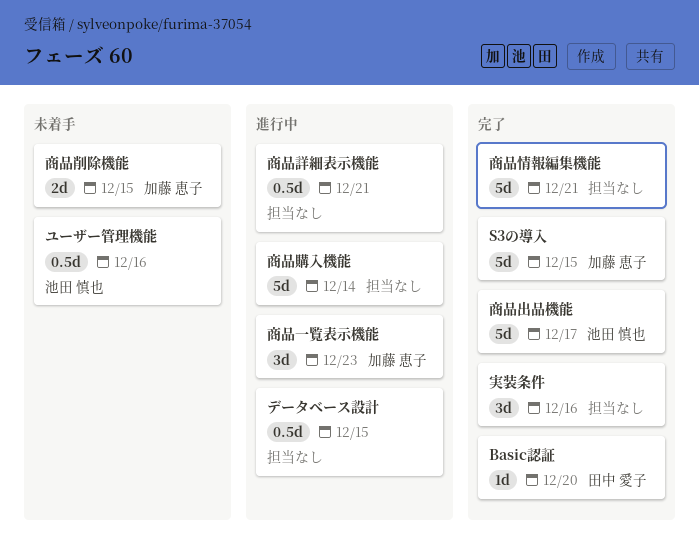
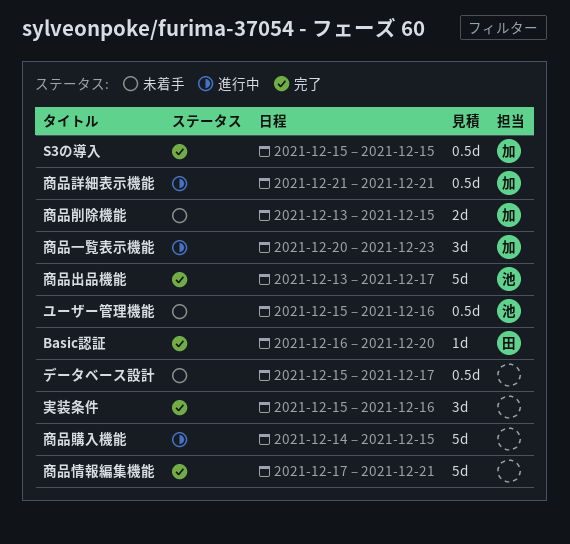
S3の導入, estimate: 5d -> 0.5d
データベース設計, status: 進行中 -> 未着手
データベース設計, due: Dec 15 -> Dec 17
商品詳細表示機能, owner: none -> 加藤 恵子
商品購入機能, due: Dec 14 -> Dec 15

